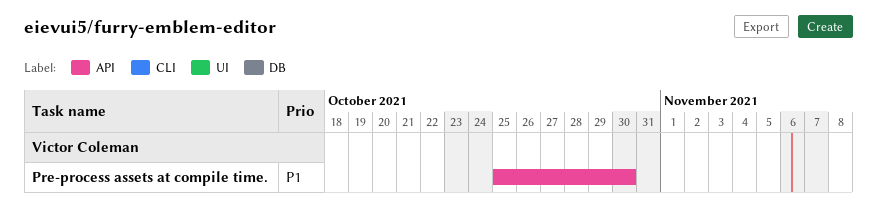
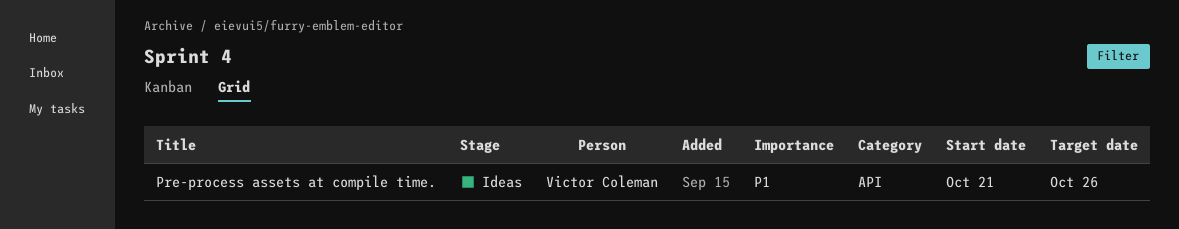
Pre-process assets at compile time., start: Oct 25 -> Oct 21
Pre-process assets at compile time., due: Oct 30 -> Oct 26

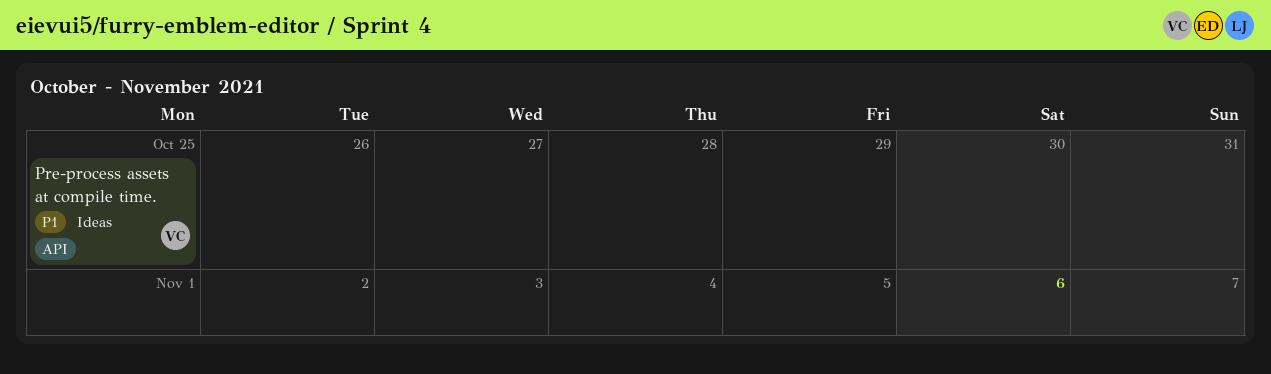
Pre-process assets at compile time., due: Oct 26 -> Oct 25

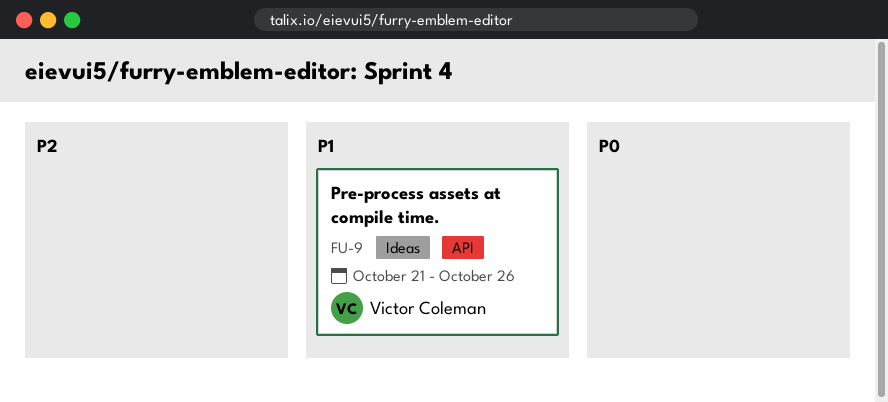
Pre-process assets at compile time., due: Oct 25 -> Oct 26

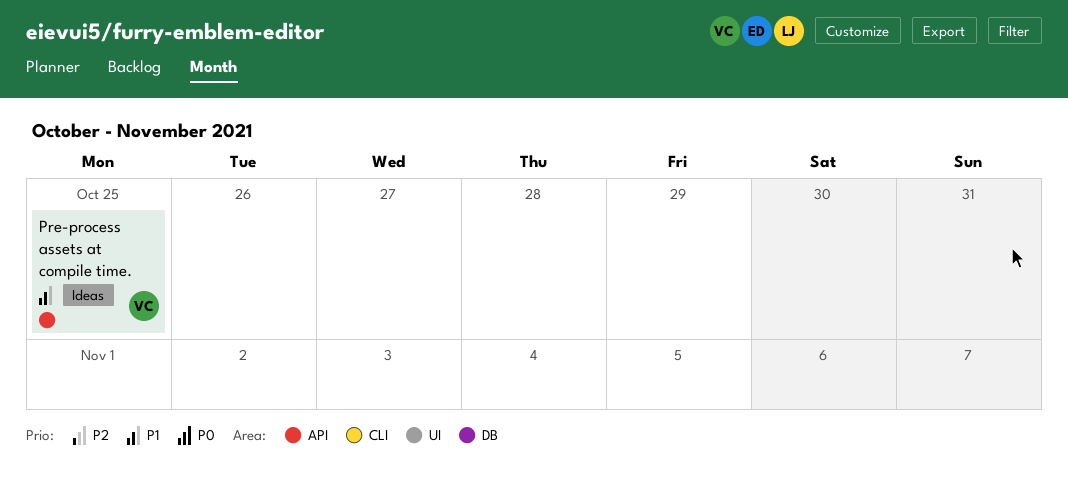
Pre-process assets at compile time., due: Oct 26 -> Oct 25

